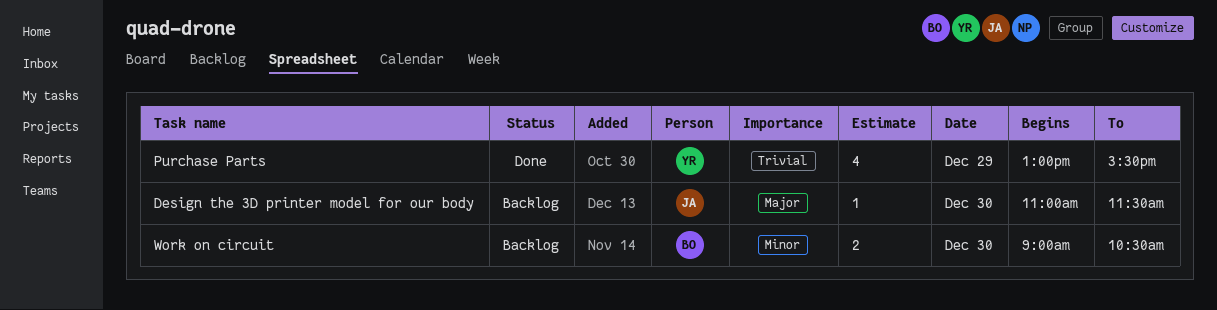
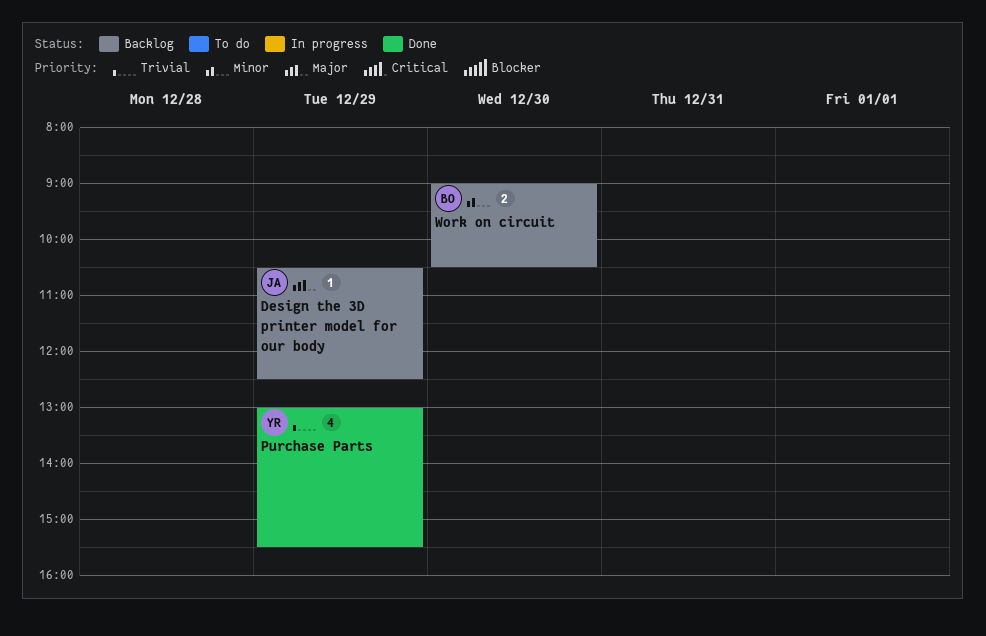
Design the 3D printer model for our body, day: Dec 30 -> Dec 29
Design the 3D printer model for our body, begins: 11:00 -> 10:30
Design the 3D printer model for our body, ends: 11:30 -> 12:30

